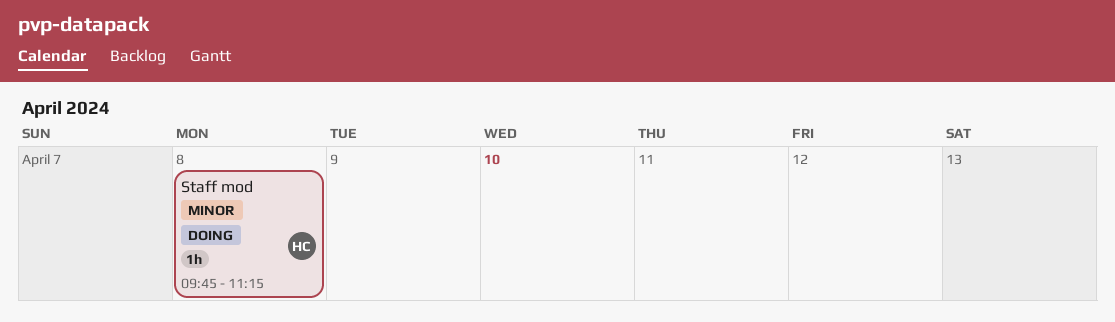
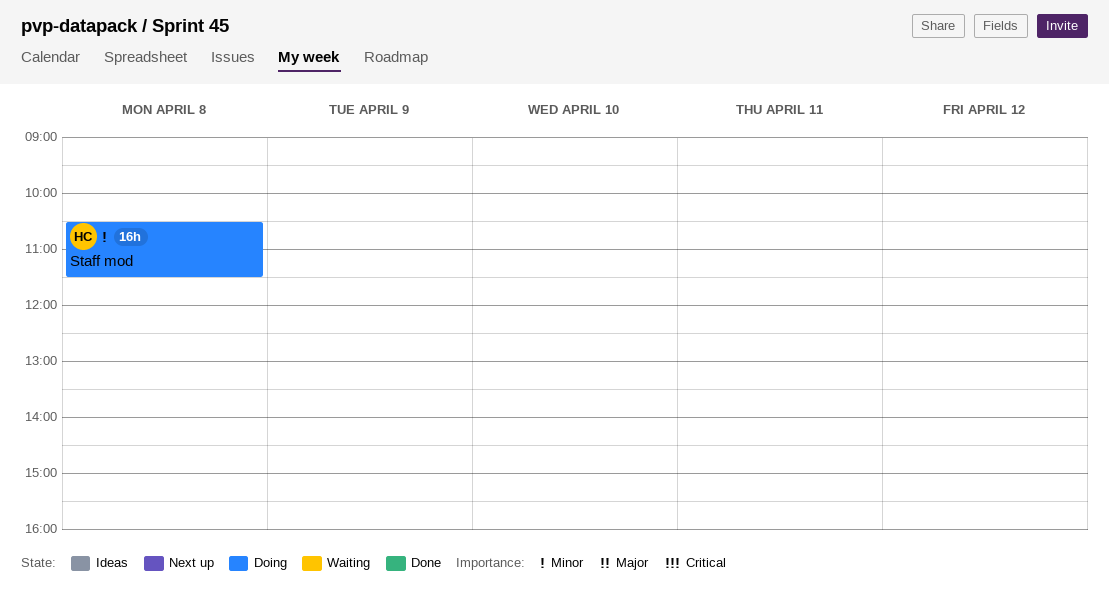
Staff mod, estimate: 1h -> 16h
Staff mod, begins: 09:45 -> 10:30
Staff mod, ends: 11:15 -> 11:30

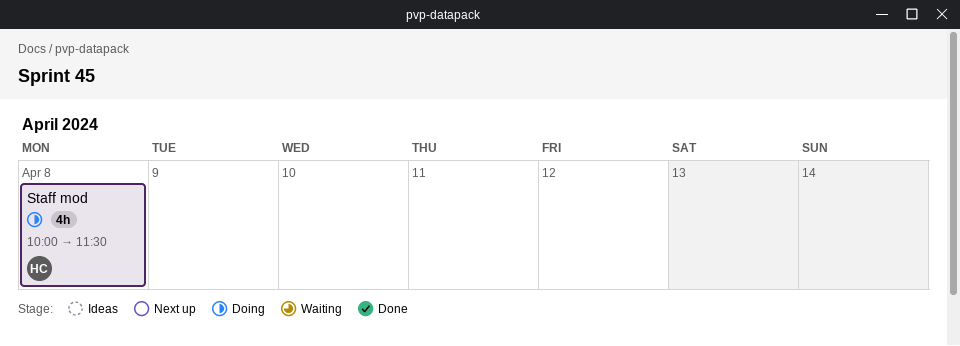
Staff mod, estimate: 16h -> 4h
Staff mod, begins: 10:30 -> 10:00

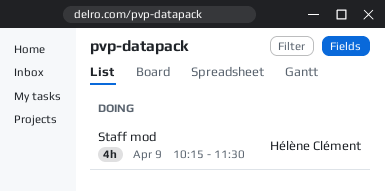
Staff mod, day: Apr 8 -> Apr 9
Staff mod, begins: 10:00 -> 10:15

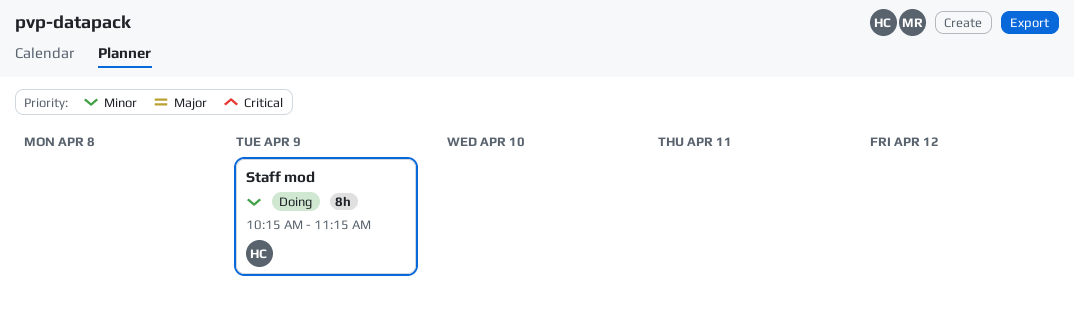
Staff mod, estimate: 4h -> 8h
Staff mod, ends: 11:30 -> 11:15

